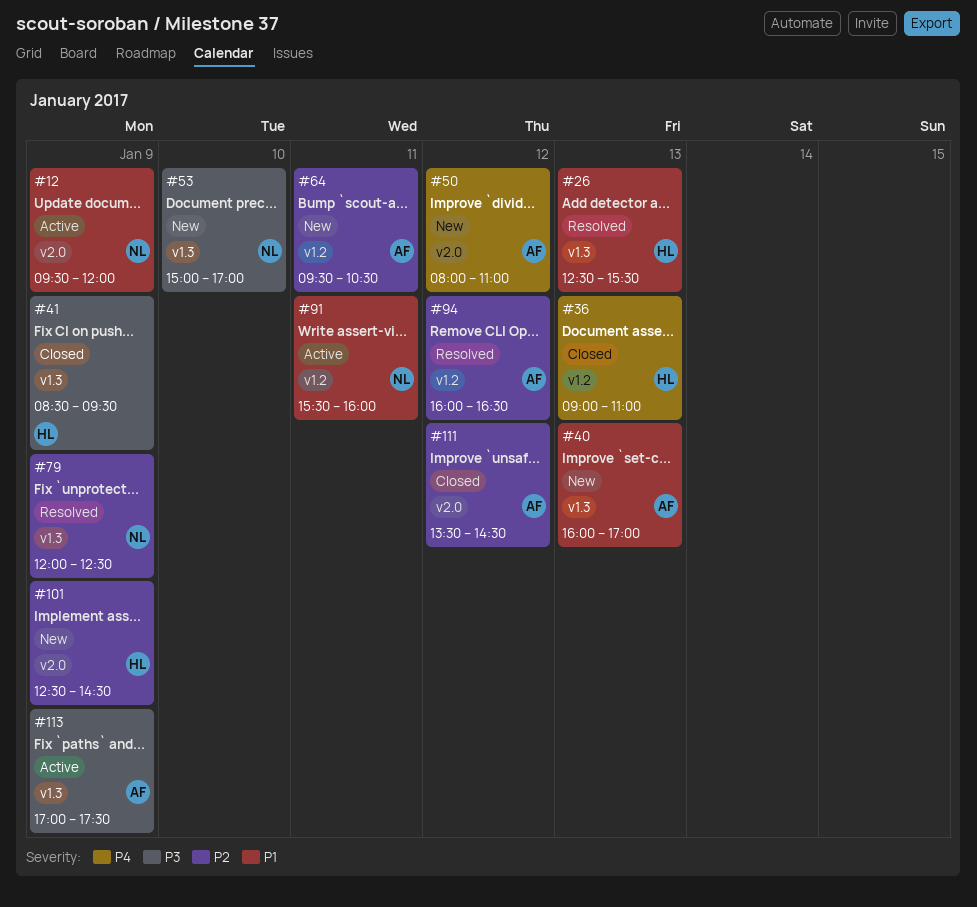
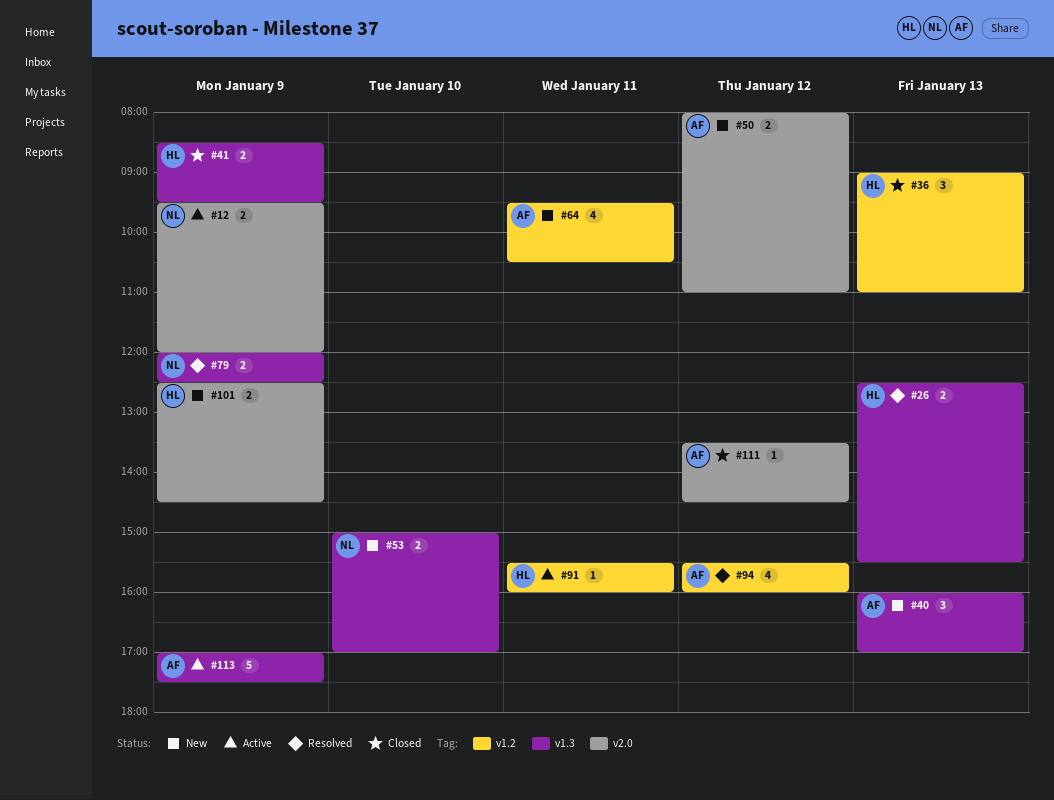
#91, owner: NL -> HL
#94, begins: 16:00 -> 15:30
#94, ends: 16:30 -> 16:00

